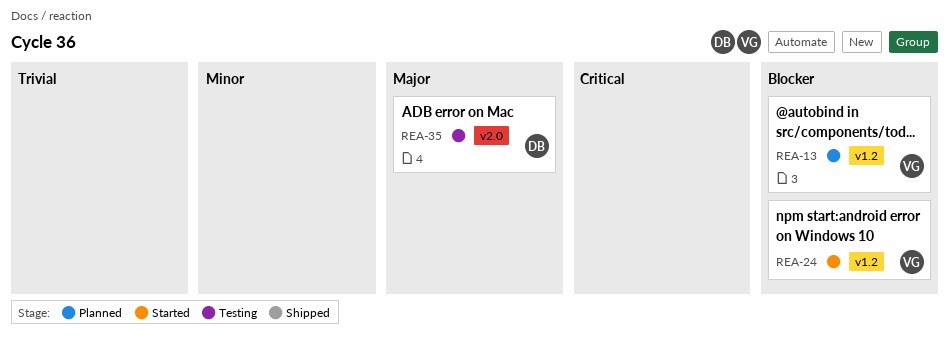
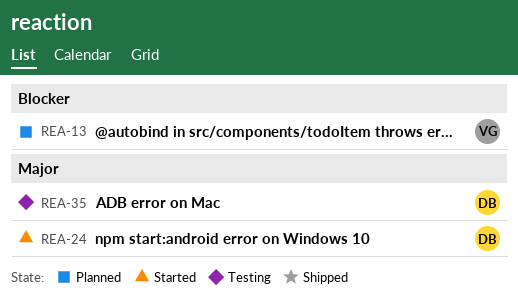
REA-24, owner: VG -> DB
REA-24, priority: Blocker -> Major

